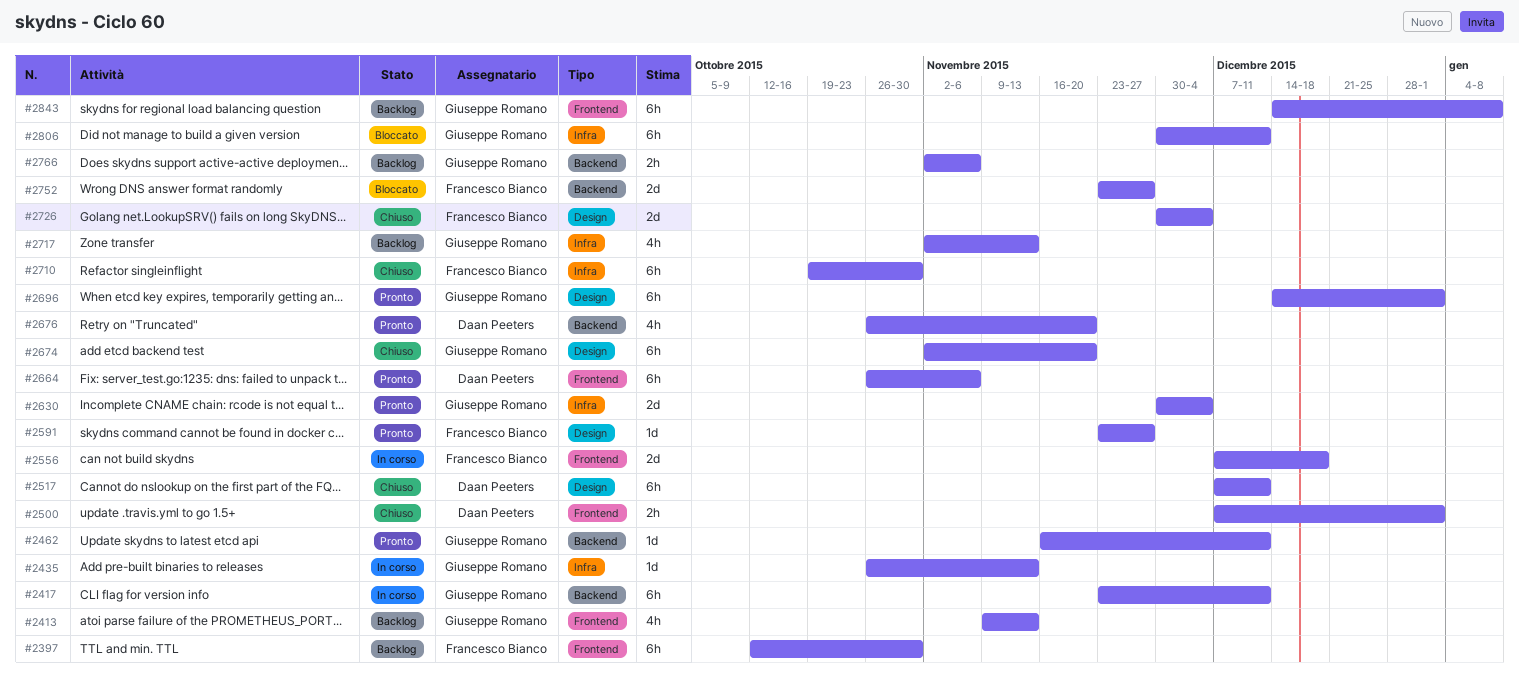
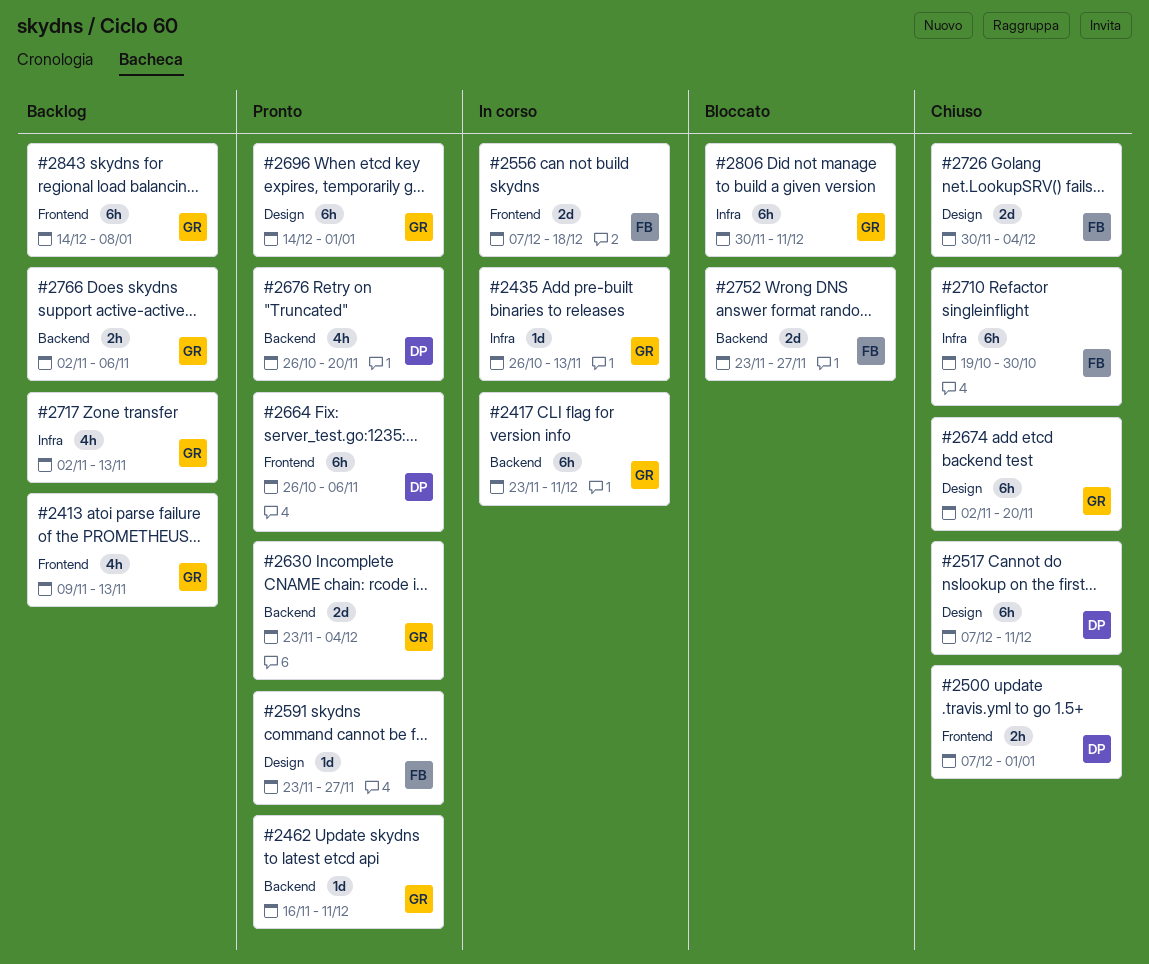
#2397: present -> none
#2630, label: Infra -> Backend
#2630, start: Nov 30 -> Nov 23

